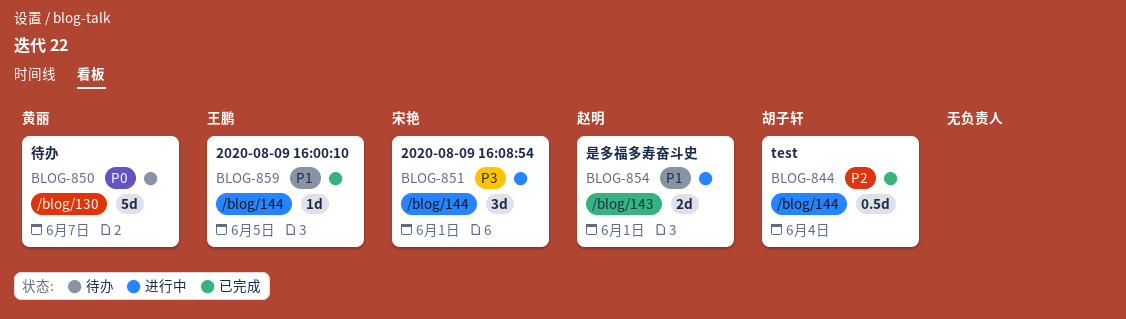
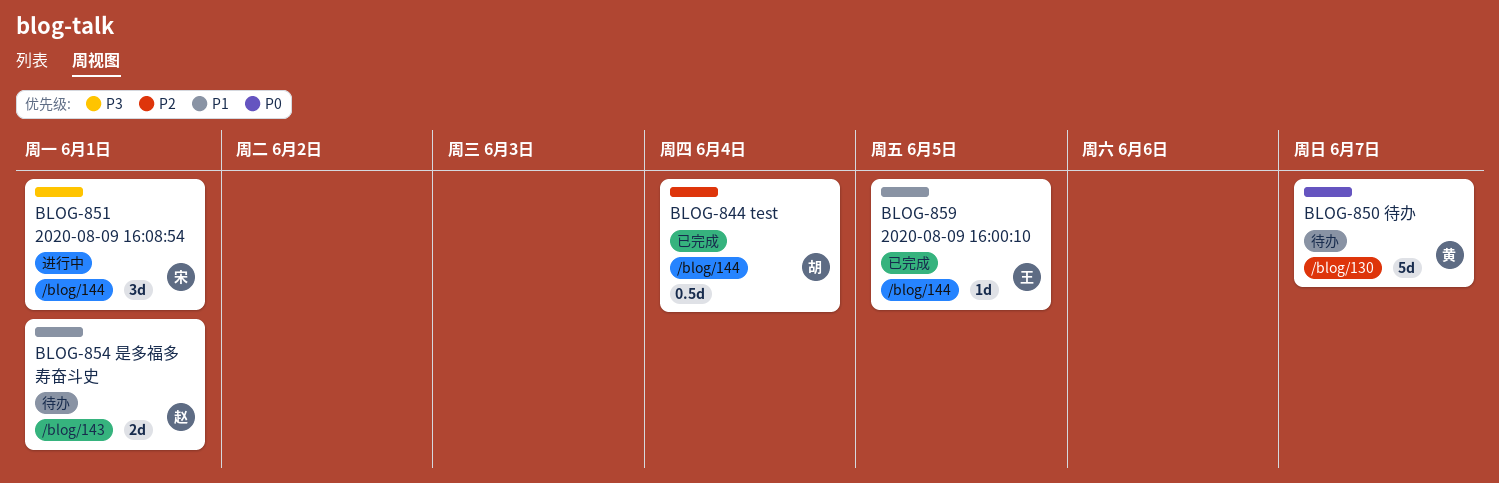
BLOG-854, status: 进行中 -> 待办

